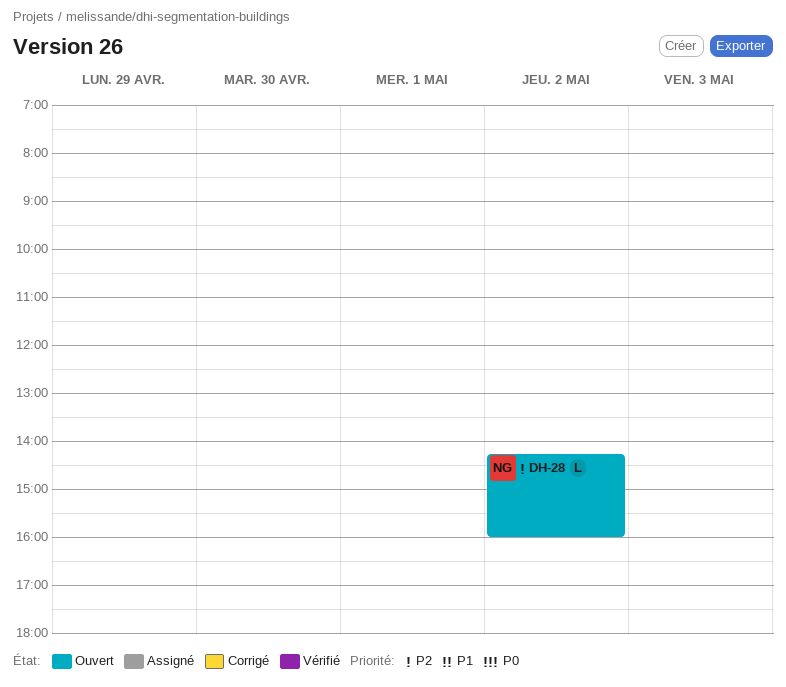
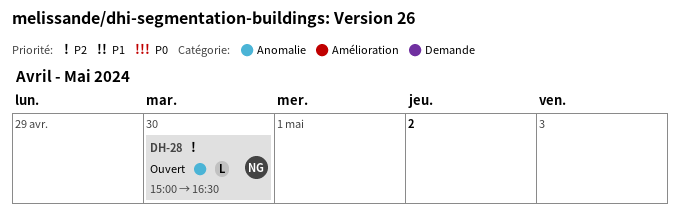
DH-28, day: May 2 -> Apr 30
DH-28, begins: 14:15 -> 15:00
DH-28, ends: 16:00 -> 16:30

